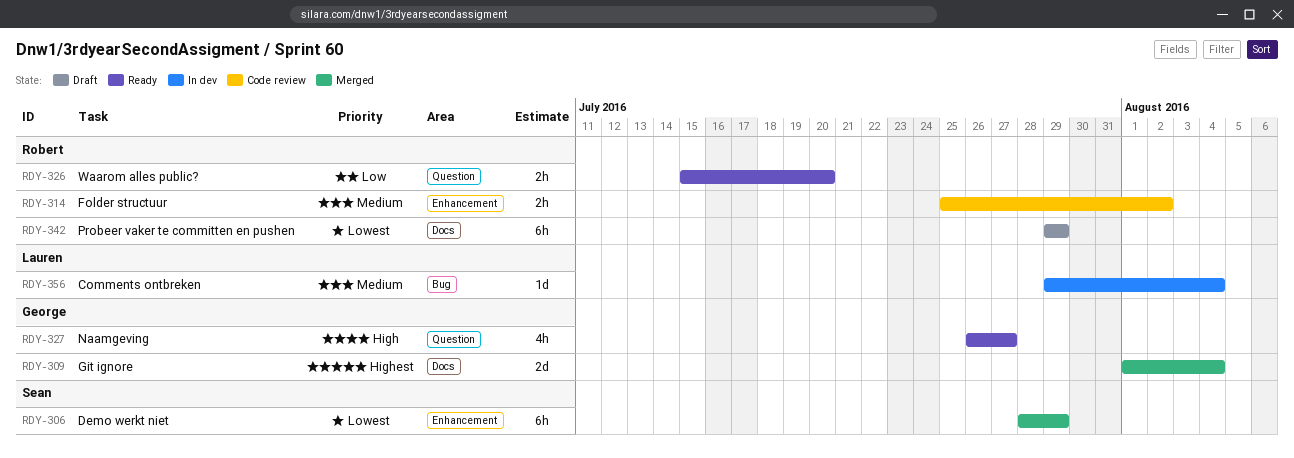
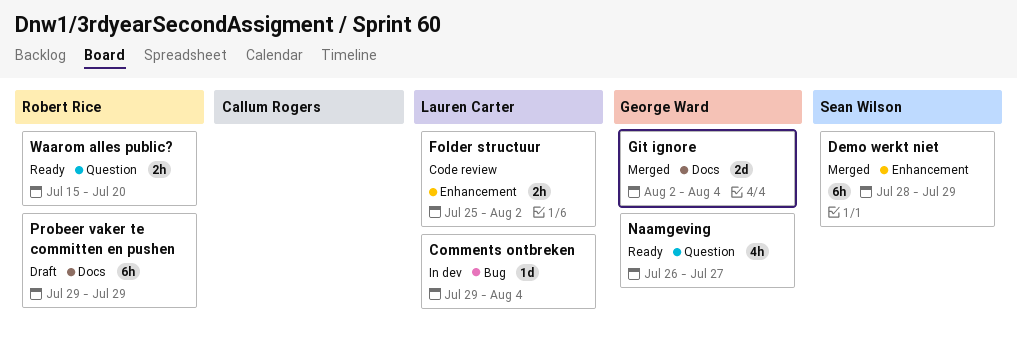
Folder structuur, owner: Robert Rice -> Lauren Carter
Git ignore, start: Aug 1 -> Aug 2

